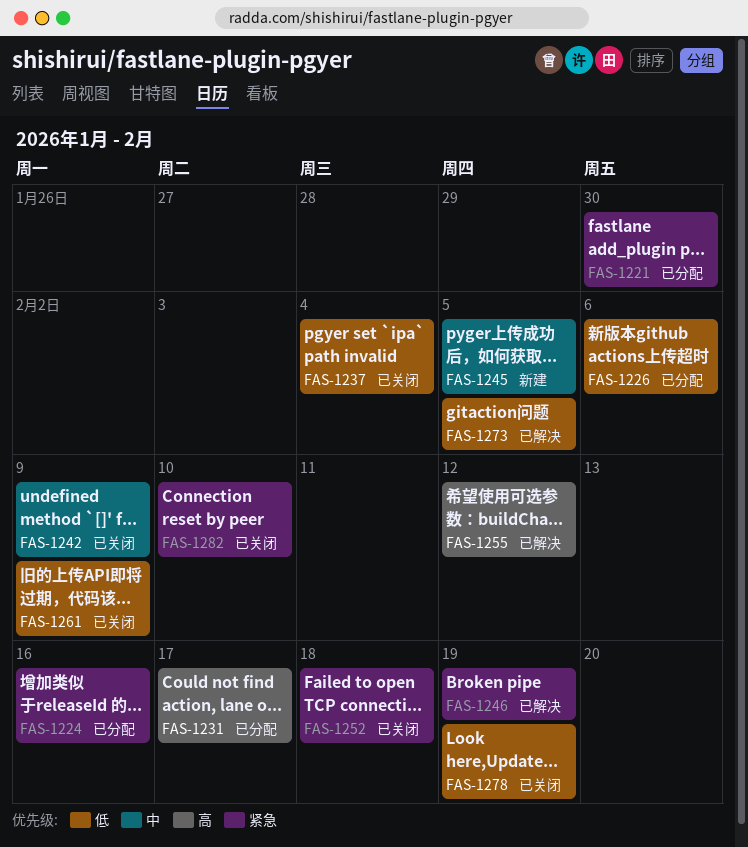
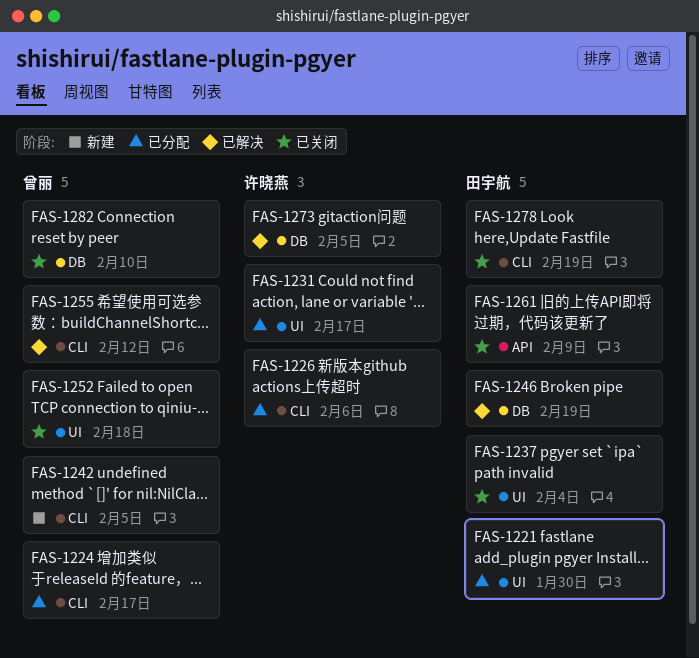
FAS-1224, due: Feb 16 -> Feb 17
FAS-1242, status: 已关闭 -> 新建
FAS-1242, due: Feb 9 -> Feb 5
FAS-1245: present -> none

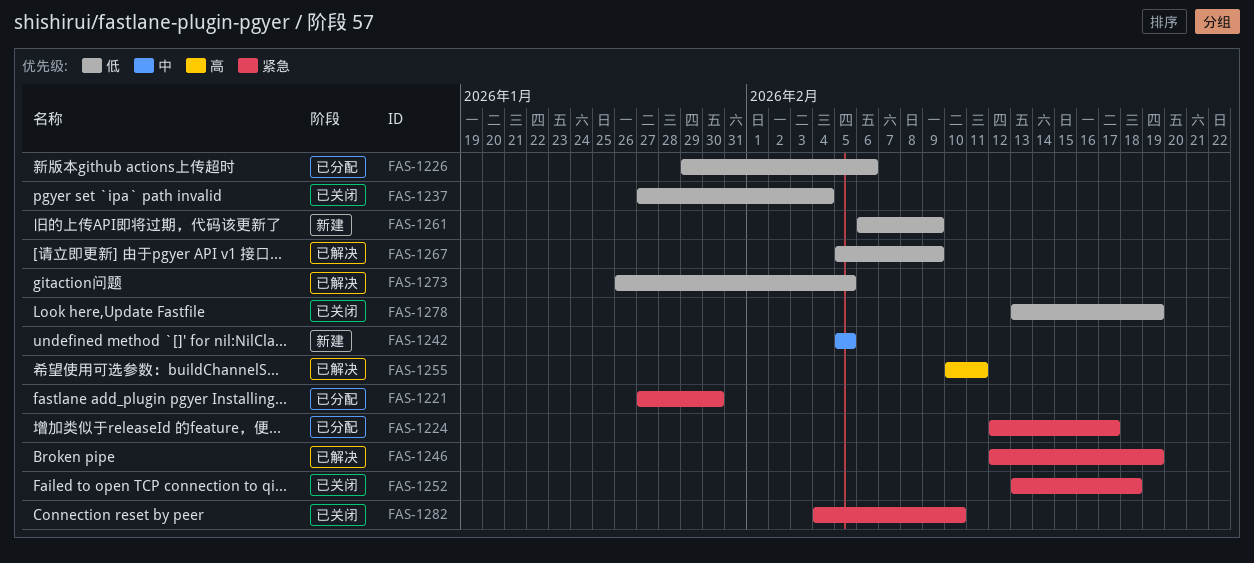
FAS-1231: present -> none
FAS-1255, due: Feb 12 -> Feb 11
FAS-1261, status: 已关闭 -> 新建
FAS-1267: none -> present

